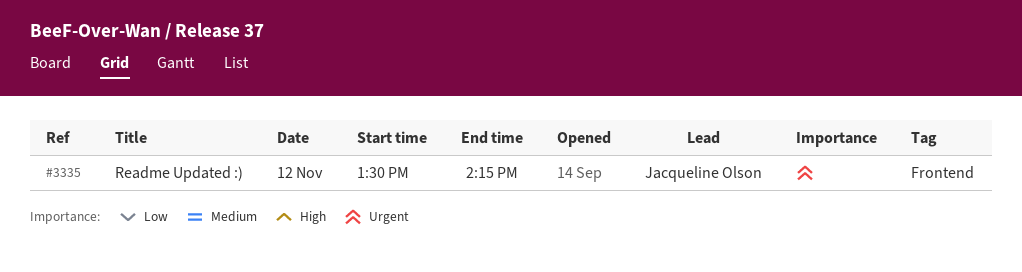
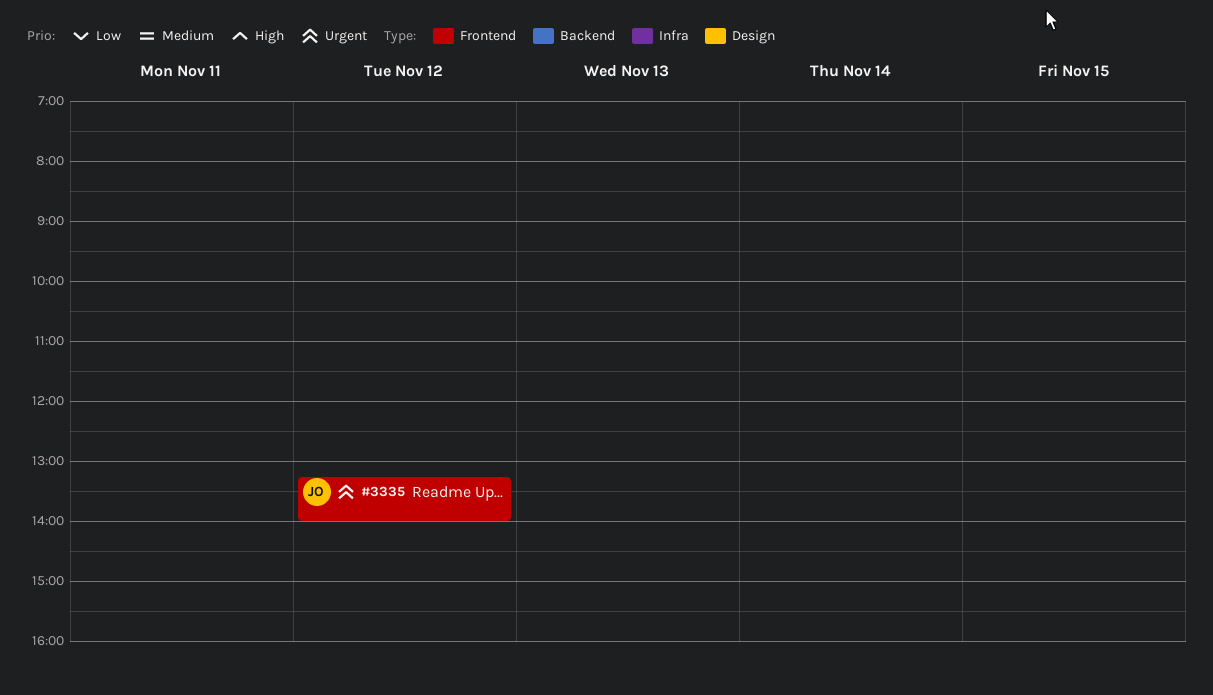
#3335, begins: 13:30 -> 13:15
#3335, ends: 14:15 -> 14:00

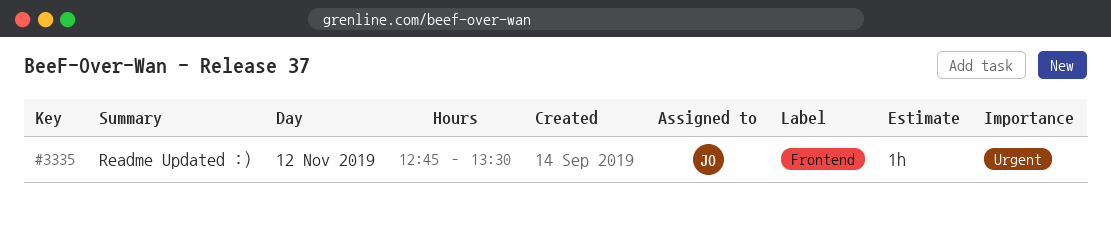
#3335, begins: 13:15 -> 12:45
#3335, ends: 14:00 -> 13:30

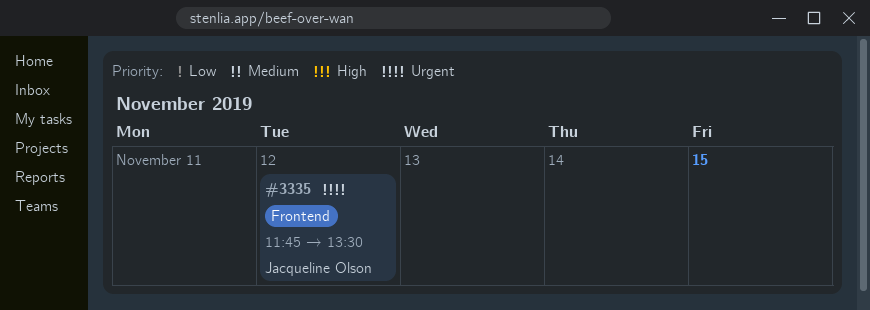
#3335, begins: 12:45 -> 11:45

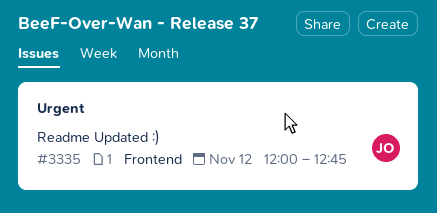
#3335, begins: 11:45 -> 12:00
#3335, ends: 13:30 -> 12:45

